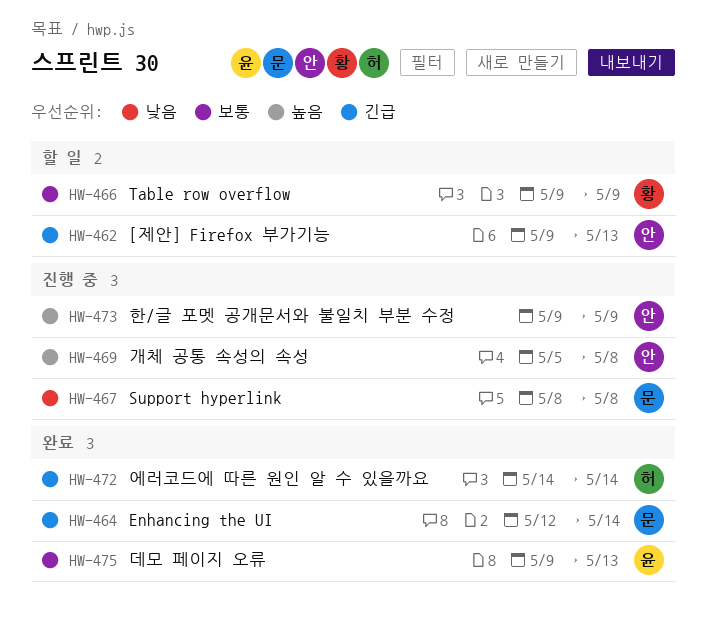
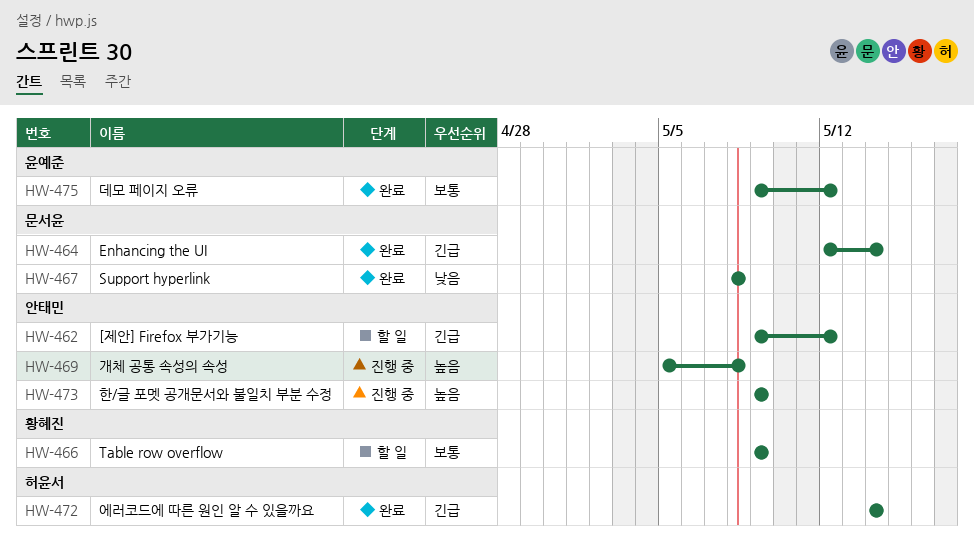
HW-462, due: May 13 -> May 12
HW-467, status: 진행 중 -> 완료
HW-475, due: May 13 -> May 12

